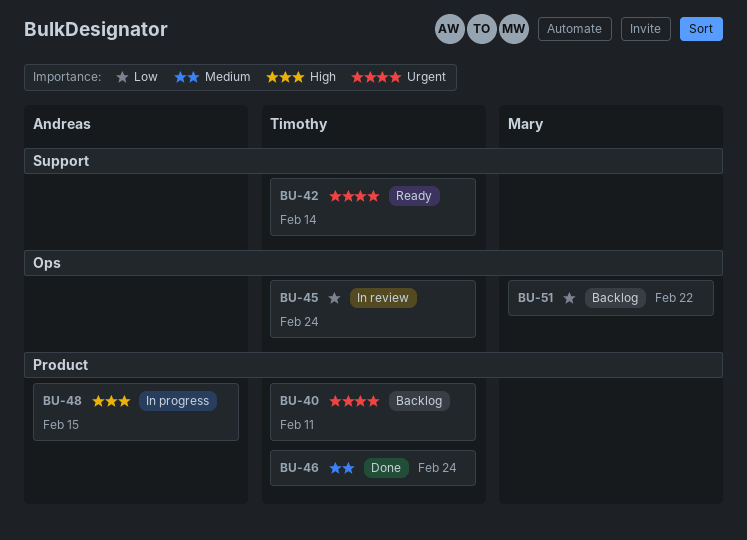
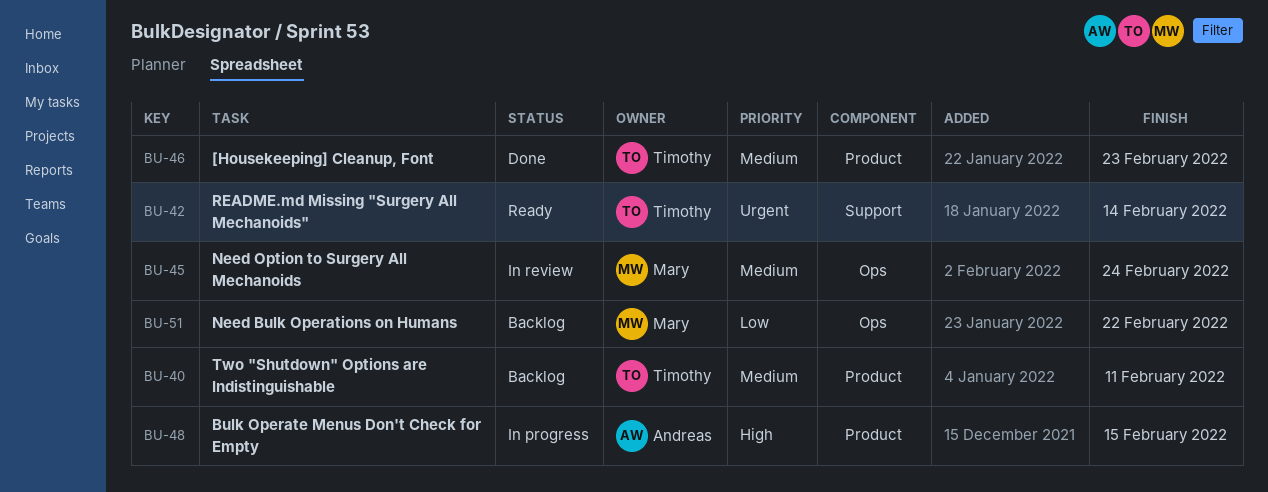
BU-40, priority: Urgent -> Medium
BU-45, owner: Timothy -> Mary
BU-45, priority: Low -> Medium
BU-46, due: Feb 24 -> Feb 23

